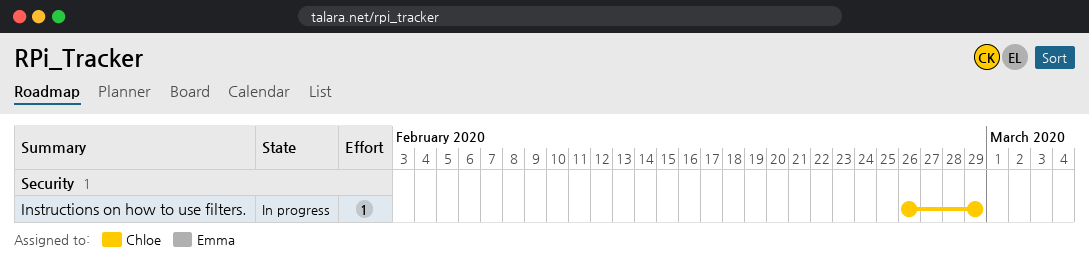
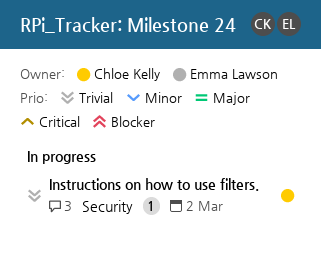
Instructions on how to use filters., due: Feb 29 -> Mar 2

